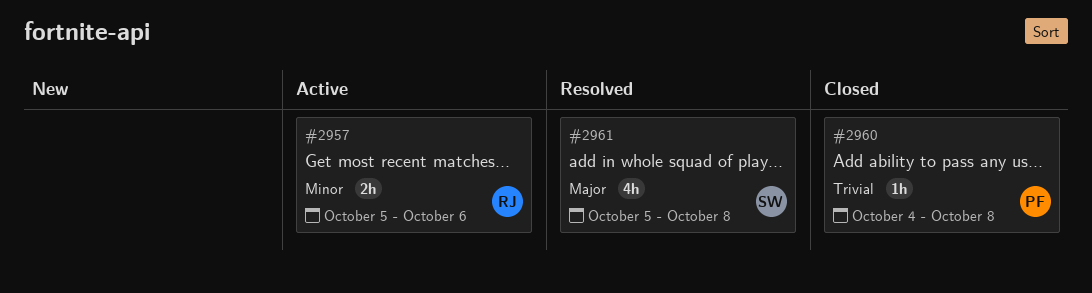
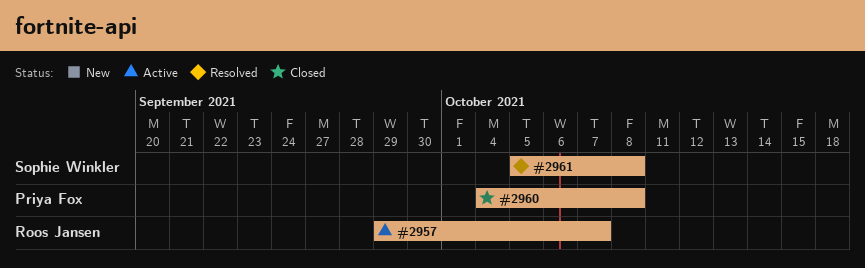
#2957, start: Oct 5 -> Sep 29
#2957, due: Oct 6 -> Oct 7

